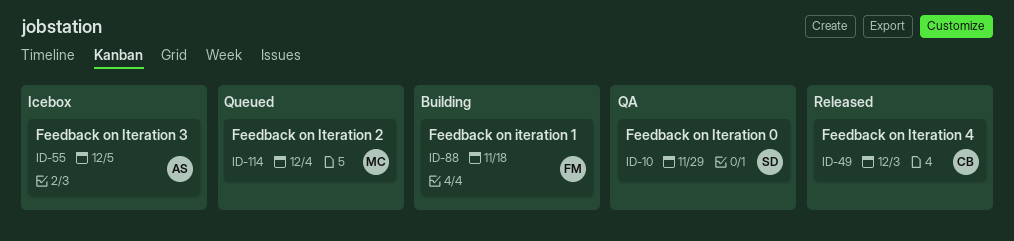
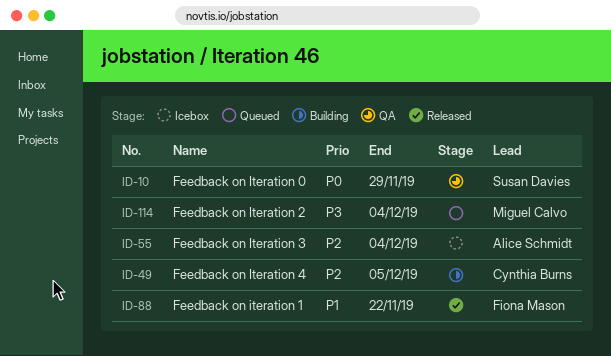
ID-49, status: Released -> Building
ID-49, due: Dec 3 -> Dec 5
ID-55, due: Dec 5 -> Dec 4
ID-88, status: Building -> Released
ID-88, due: Nov 18 -> Nov 22

